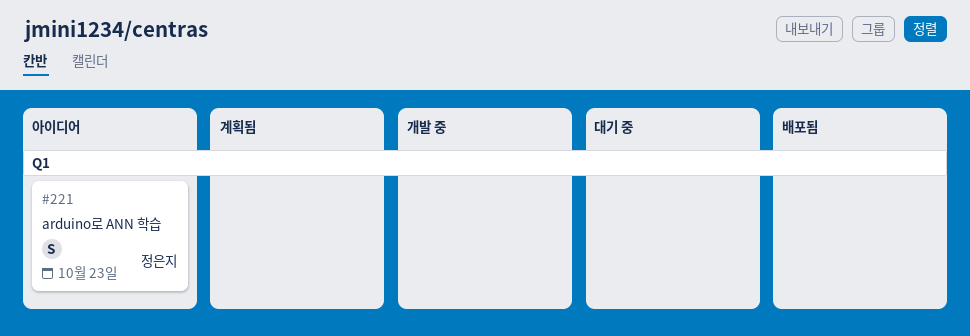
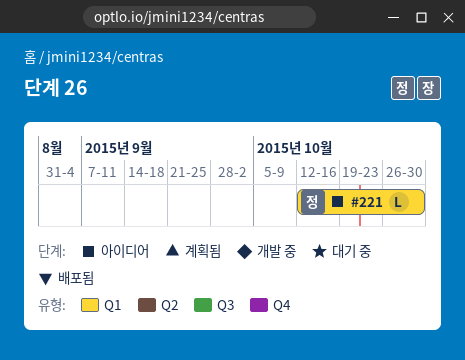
#221, estimate: S -> L
#221, due: Oct 23 -> Oct 30

